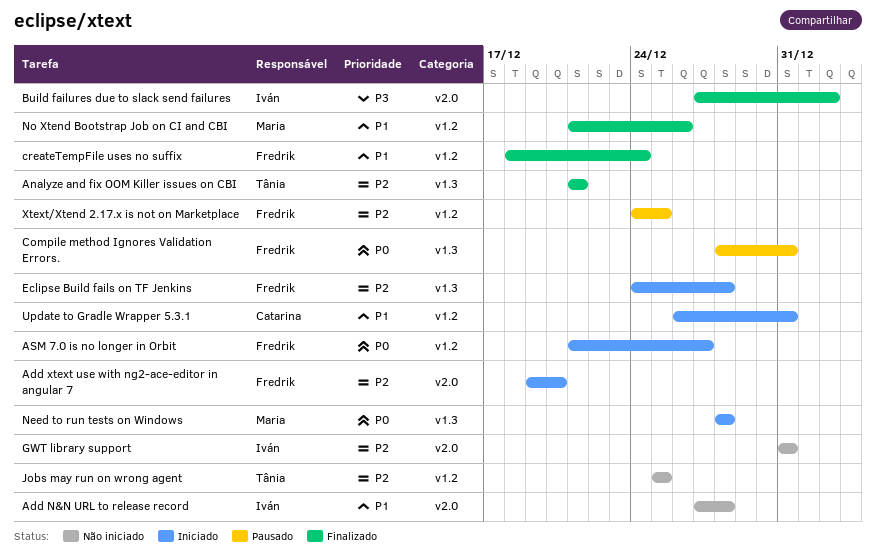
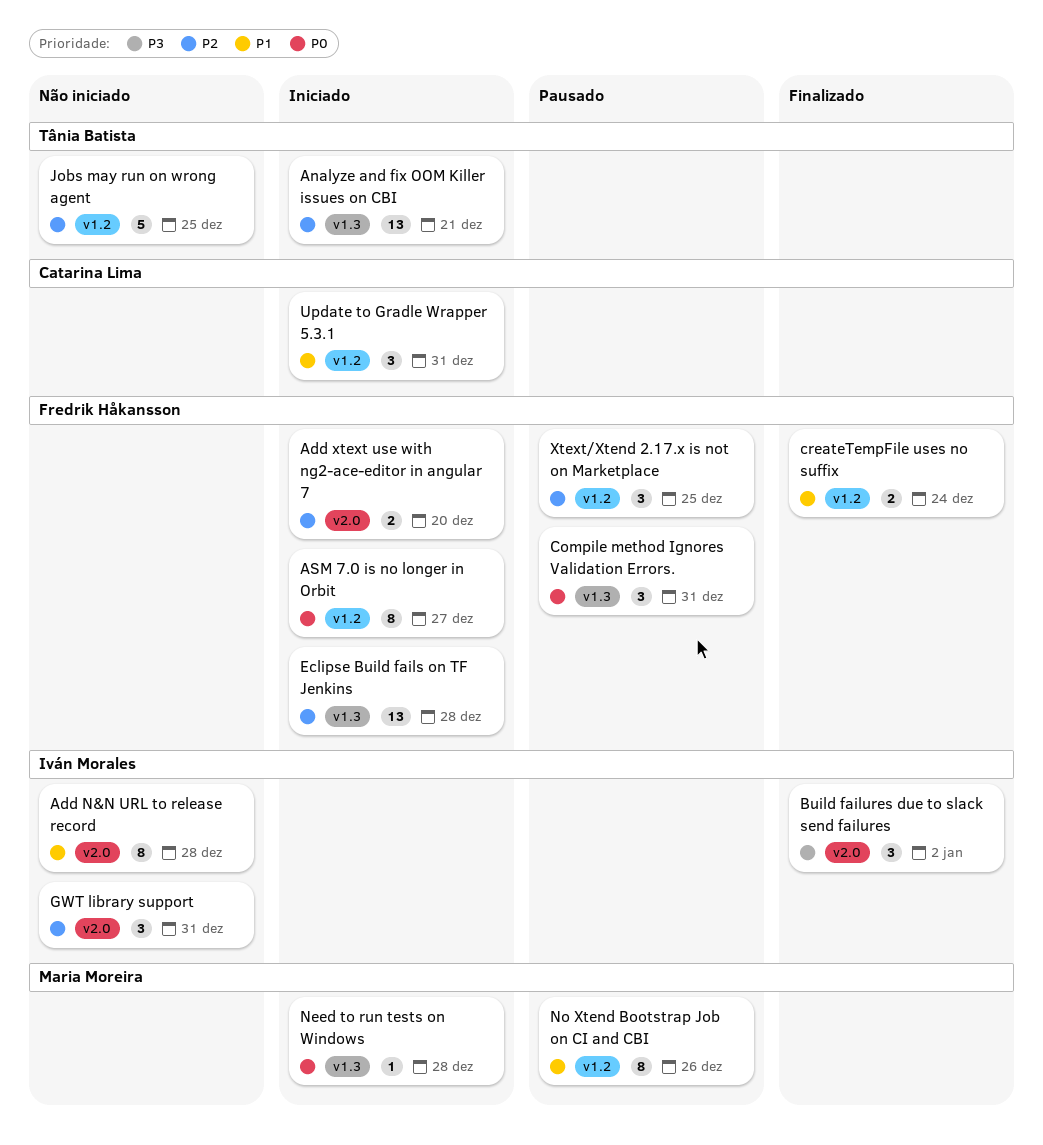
Analyze and fix OOM Killer issues on CBI, status: Finalizado -> Iniciado
No Xtend Bootstrap Job on CI and CBI, status: Finalizado -> Pausado

